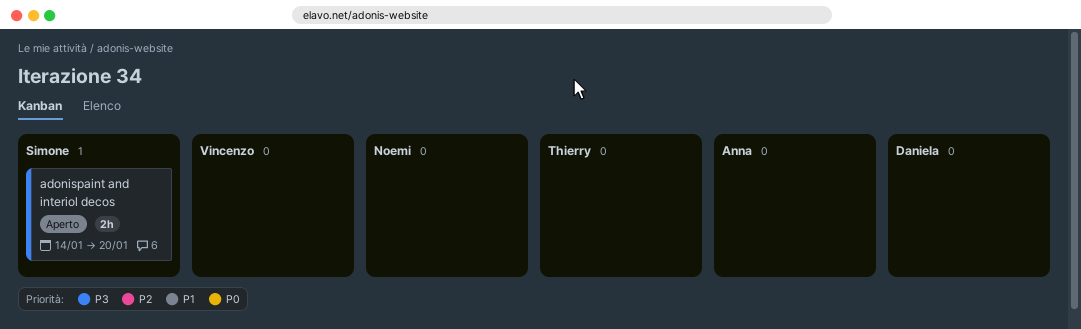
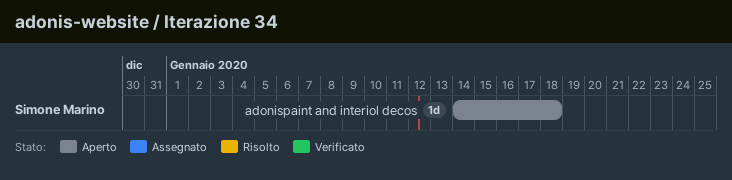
adonispaint and interiol decos, estimate: 2h -> 1d
adonispaint and interiol decos, due: Jan 20 -> Jan 18

